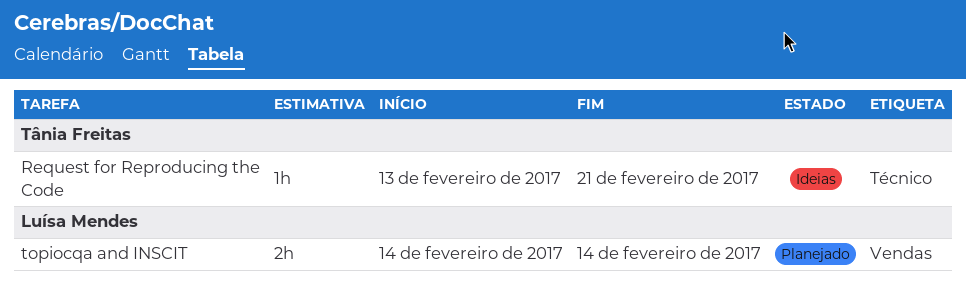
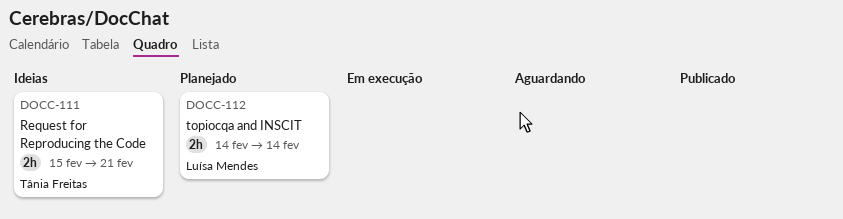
Request for Reproducing the Code, estimate: 1h -> 2h
Request for Reproducing the Code, start: Feb 13 -> Feb 15

